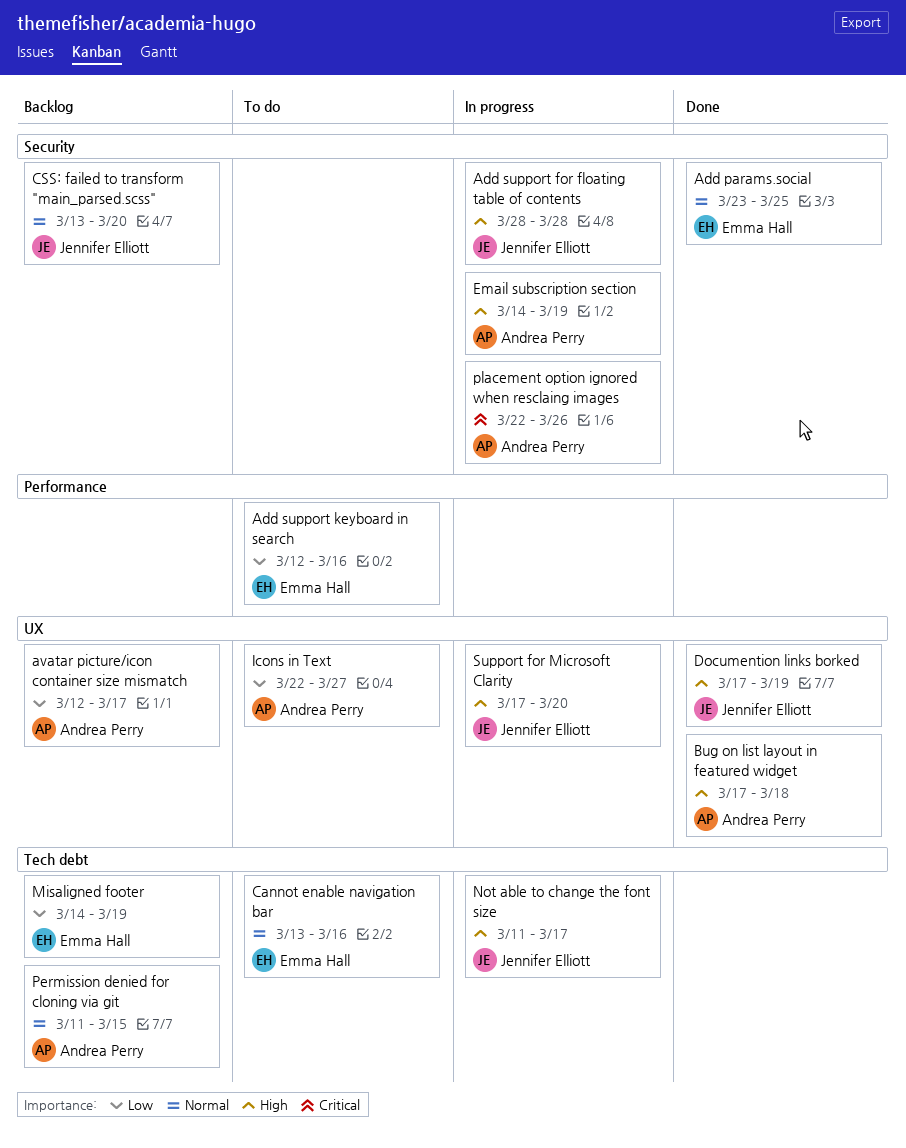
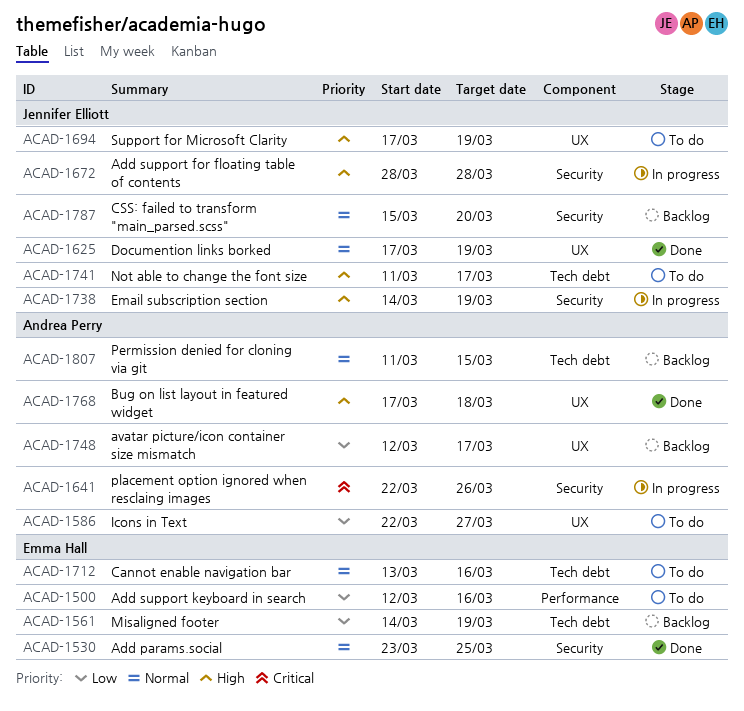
CSS: failed to transform "main_parsed.scss", start: Mar 13 -> Mar 15
Documention links borked, priority: High -> Normal
Email subscription section, owner: Andrea Perry -> Jennifer Elliott
Not able to change the font size, status: In progress -> To do
Support for Microsoft Clarity, status: In progress -> To do
Support for Microsoft Clarity, due: Mar 20 -> Mar 19

